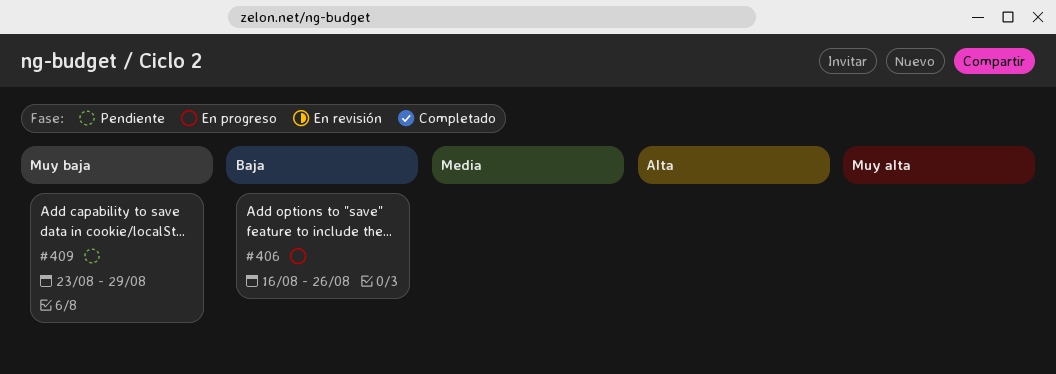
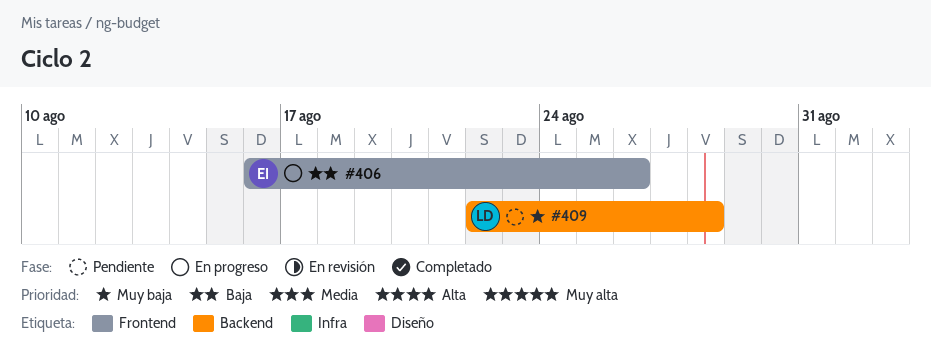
#409, start: Aug 23 -> Aug 22
#409, due: Aug 29 -> Aug 28

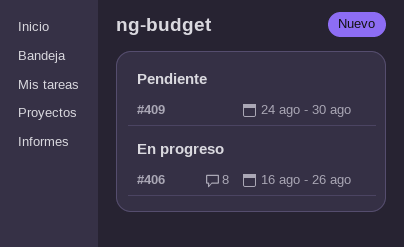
#409, start: Aug 22 -> Aug 24
#409, due: Aug 28 -> Aug 30

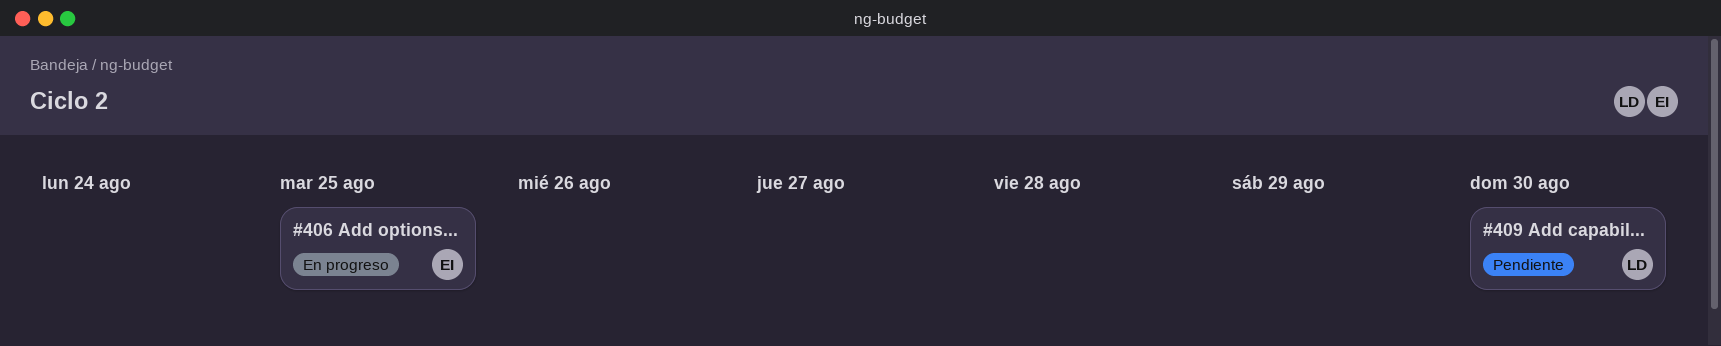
#406, due: Aug 26 -> Aug 25

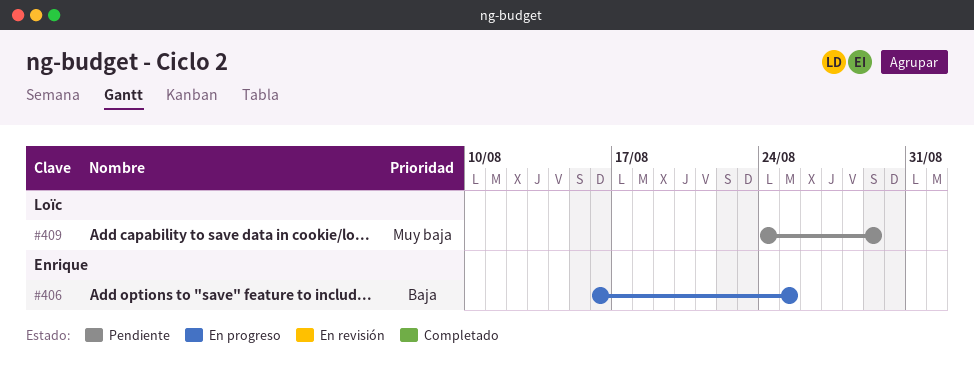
#409, due: Aug 30 -> Aug 29

